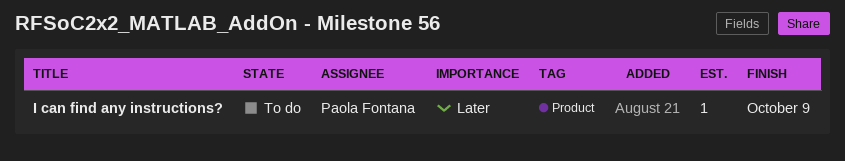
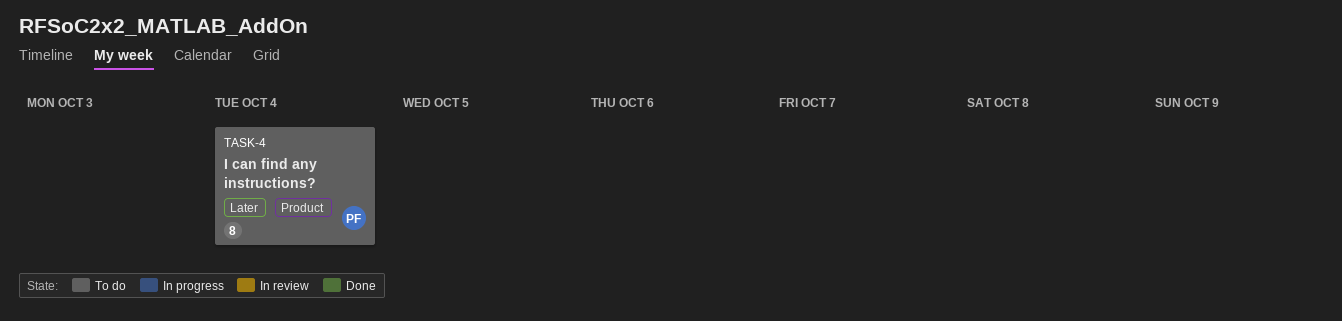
I can find any instructions?, estimate: 1 -> 8
I can find any instructions?, due: Oct 9 -> Oct 4

